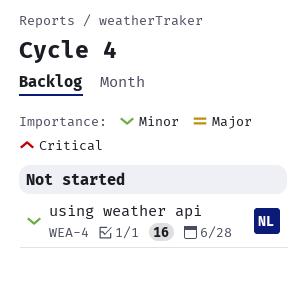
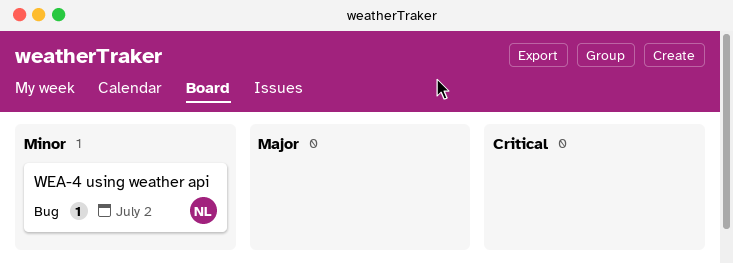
WEA-4, estimate: 16 -> 1
WEA-4, due: Jun 28 -> Jul 2

